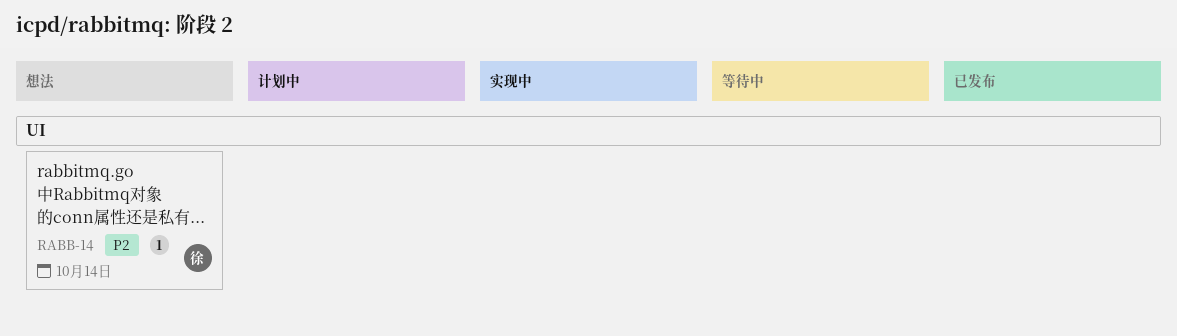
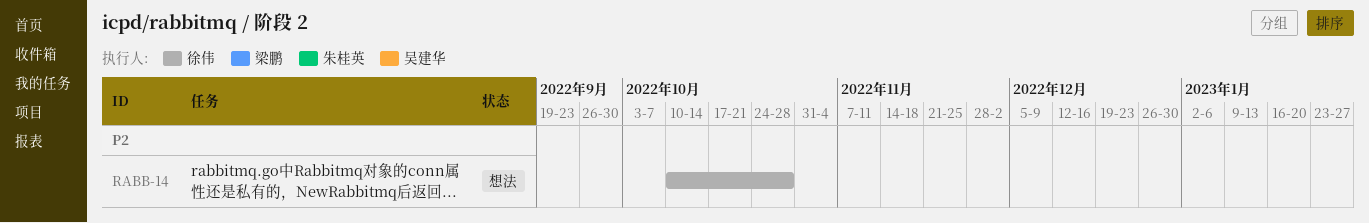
RABB-14, due: Oct 14 -> Oct 28

